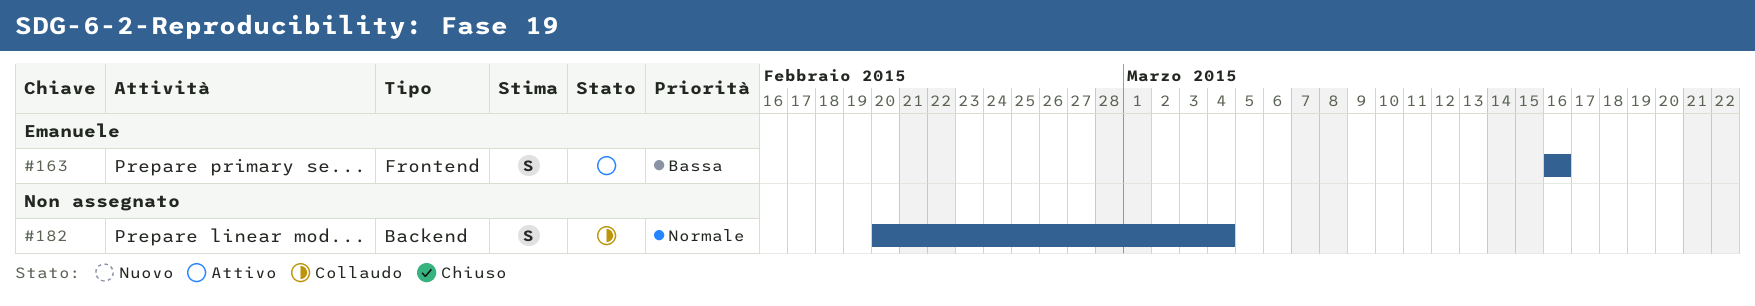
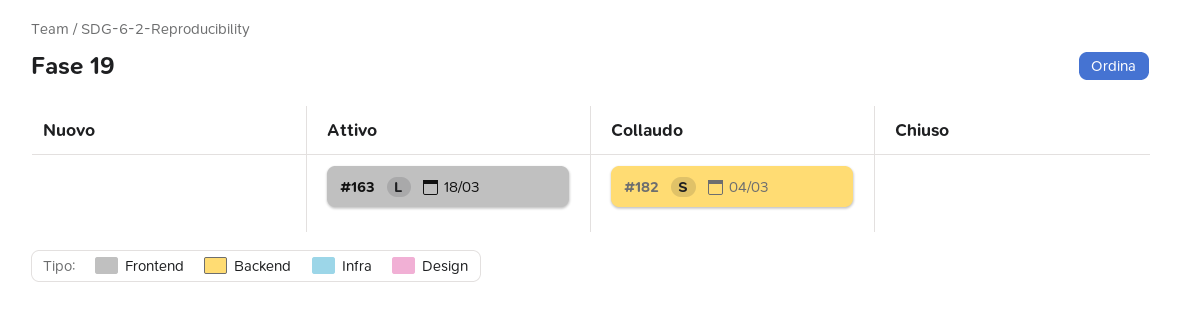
#163, estimate: S -> L
#163, due: Mar 16 -> Mar 18

